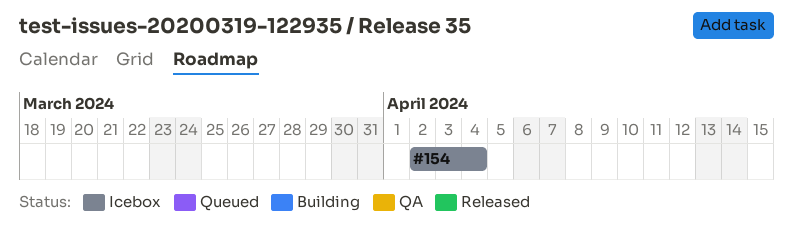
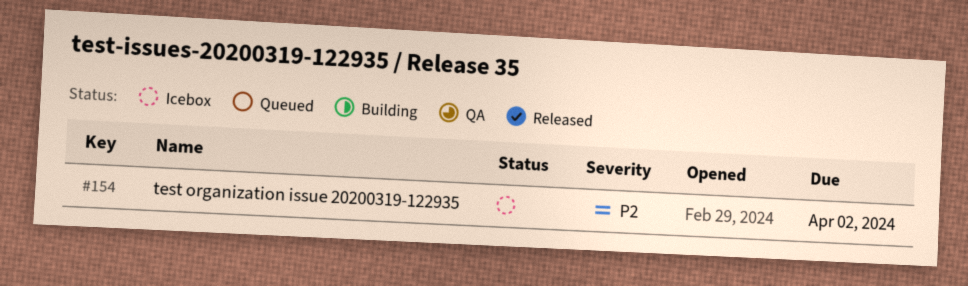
#154, due: Apr 4 -> Apr 2

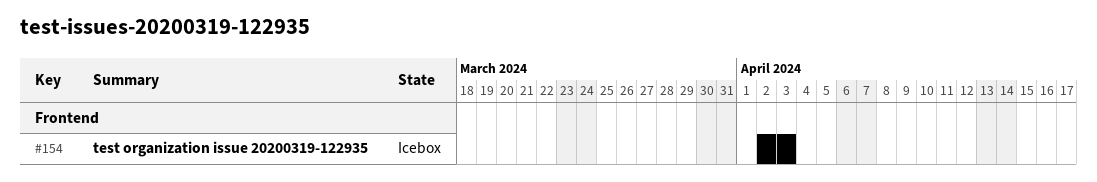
#154, due: Apr 2 -> Apr 3

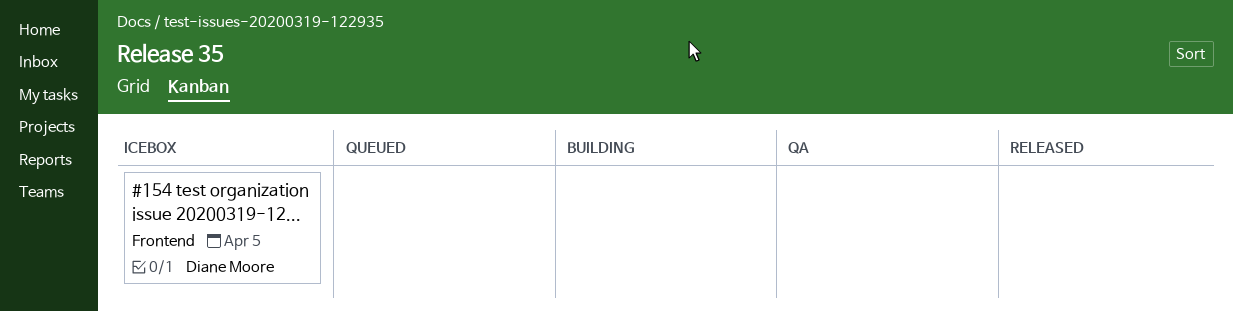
#154, due: Apr 3 -> Apr 5

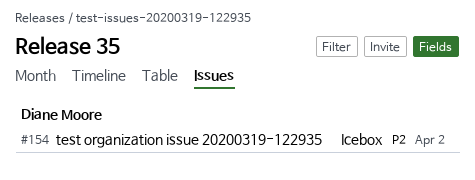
#154, due: Apr 5 -> Apr 2

